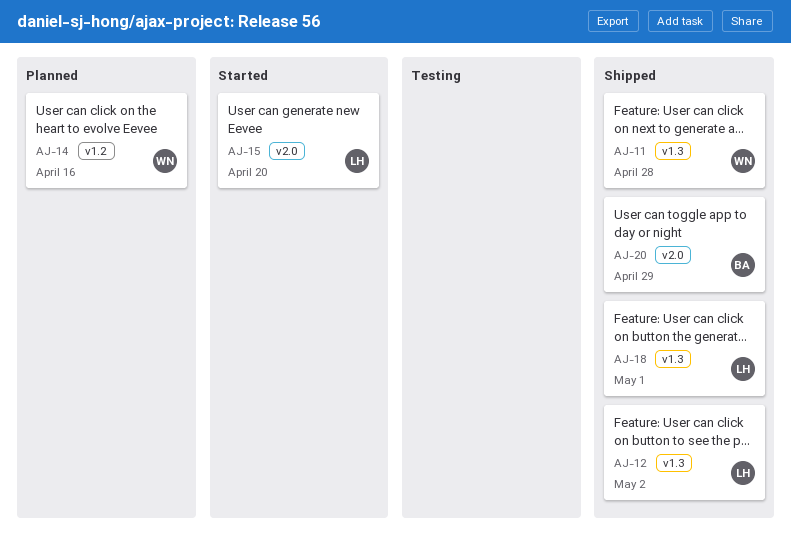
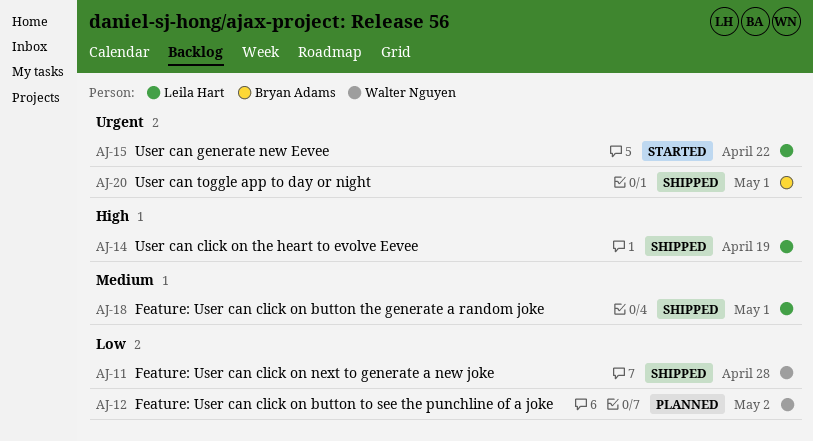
AJ-12, status: Shipped -> Planned
AJ-12, owner: Leila Hart -> Walter Nguyen
AJ-14, status: Planned -> Shipped
AJ-14, owner: Walter Nguyen -> Leila Hart
AJ-14, due: Apr 16 -> Apr 19
AJ-15, due: Apr 20 -> Apr 22
AJ-20, due: Apr 29 -> May 1

